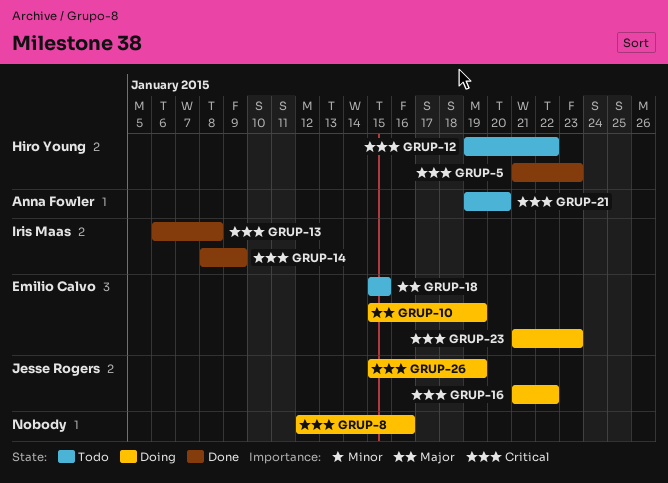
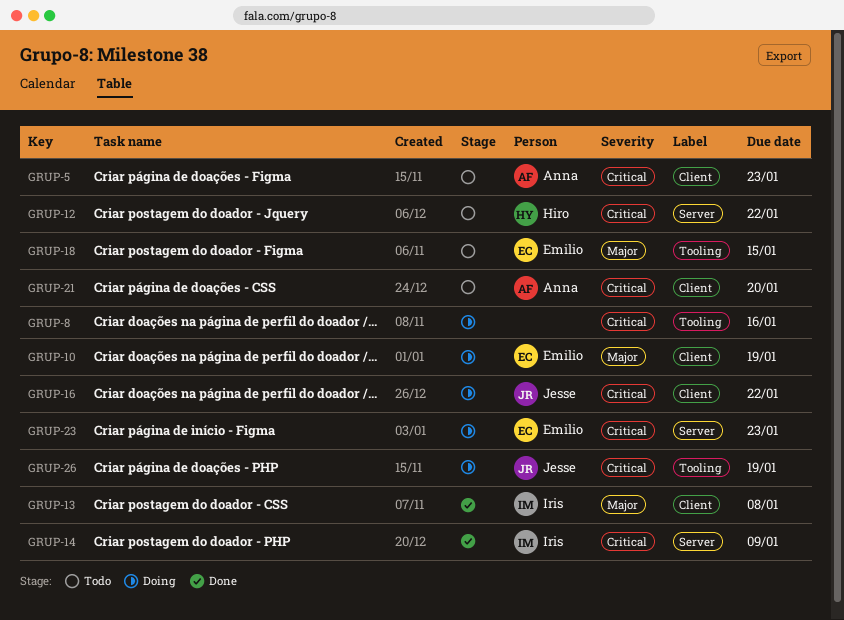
GRUP-5, status: Done -> Todo
GRUP-5, owner: Hiro Young -> Anna Fowler
GRUP-13, priority: Critical -> Major

